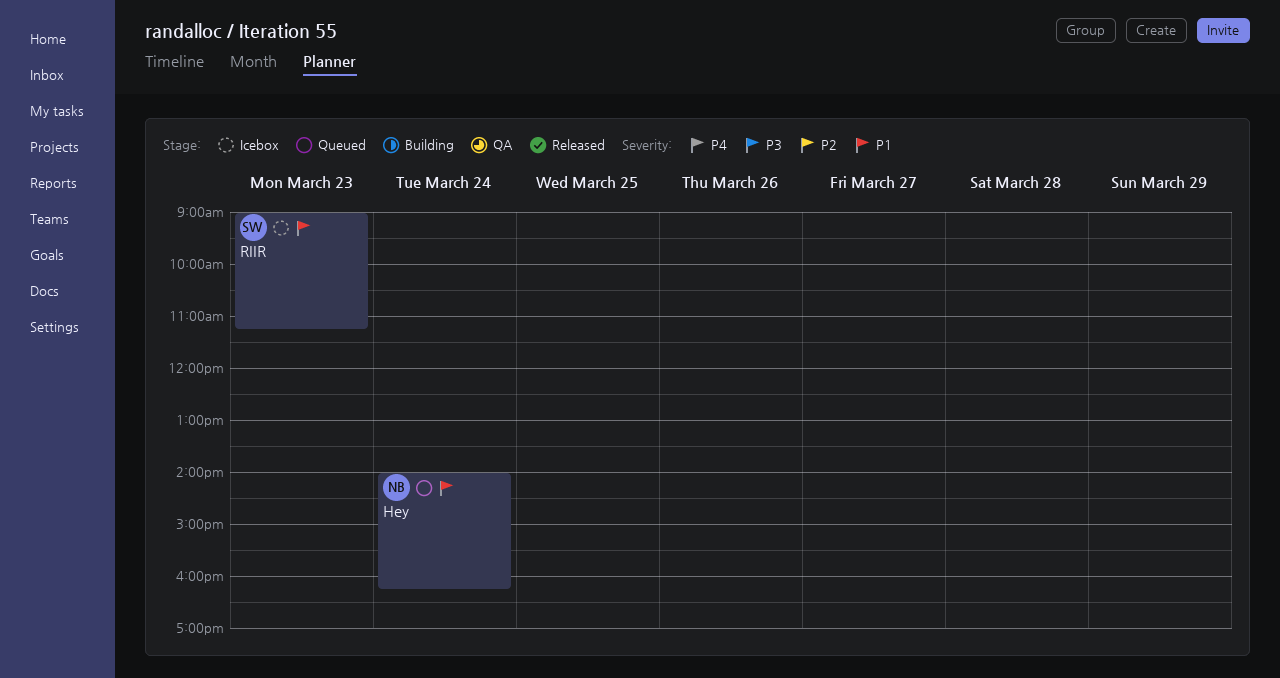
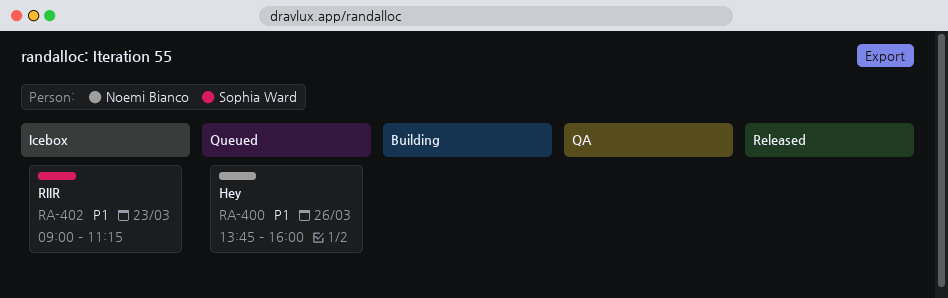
Hey, day: Mar 24 -> Mar 26
Hey, begins: 14:00 -> 13:45
Hey, ends: 16:15 -> 16:00

